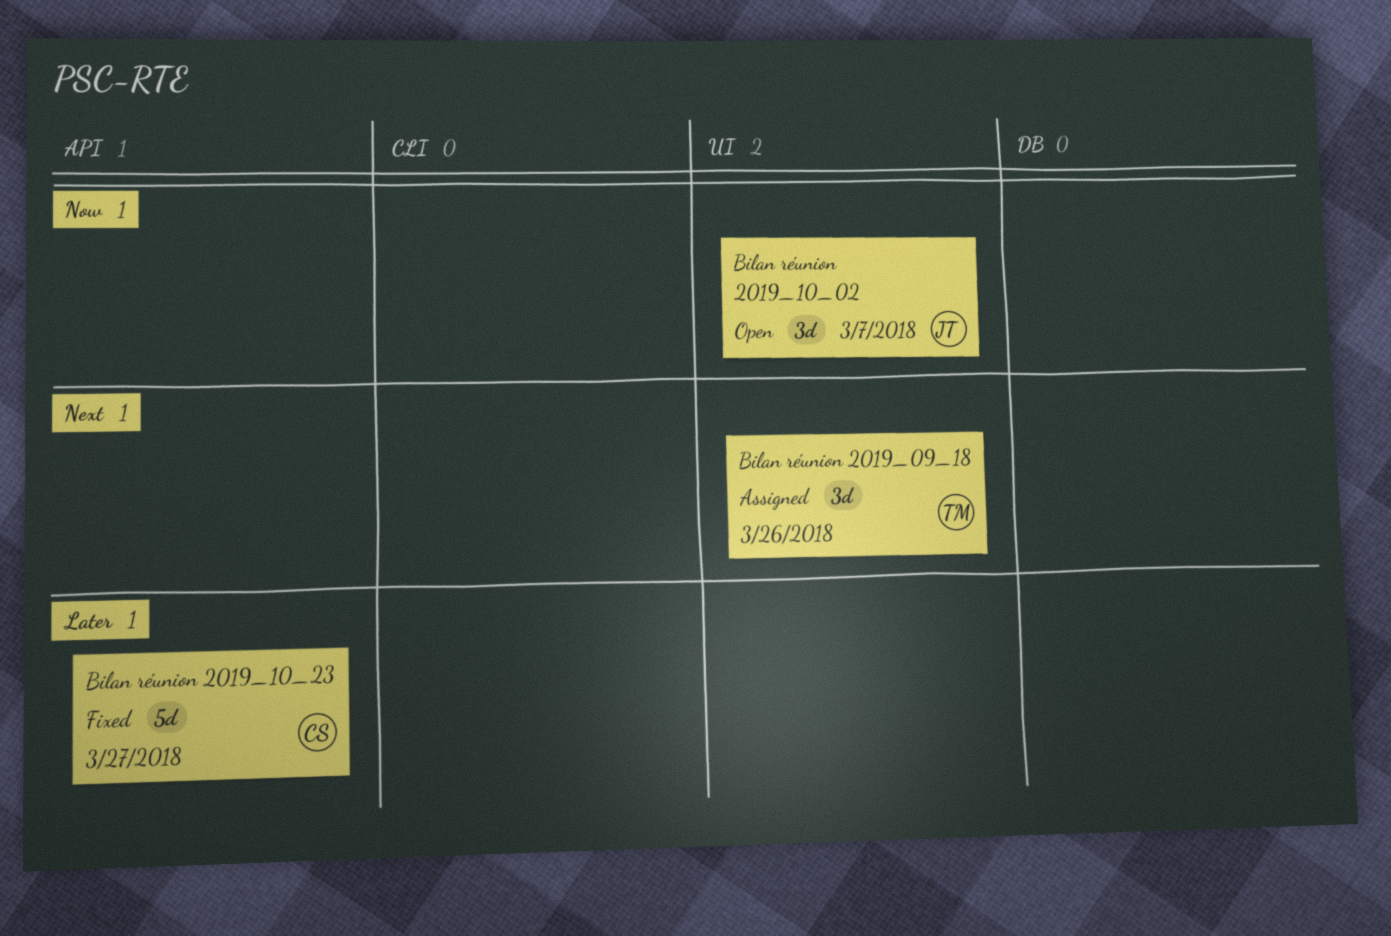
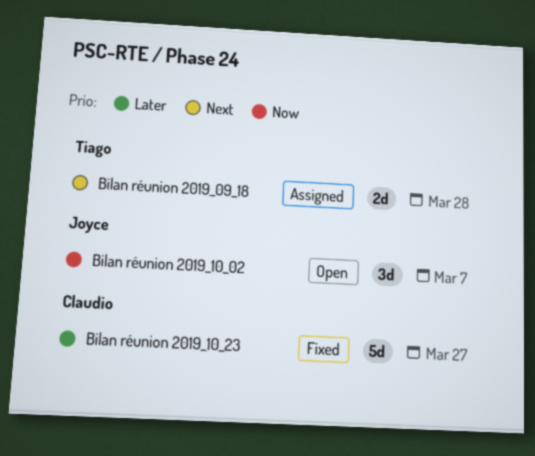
Bilan réunion 2019_09_18, estimate: 3d -> 2d
Bilan réunion 2019_09_18, due: Mar 26 -> Mar 28

